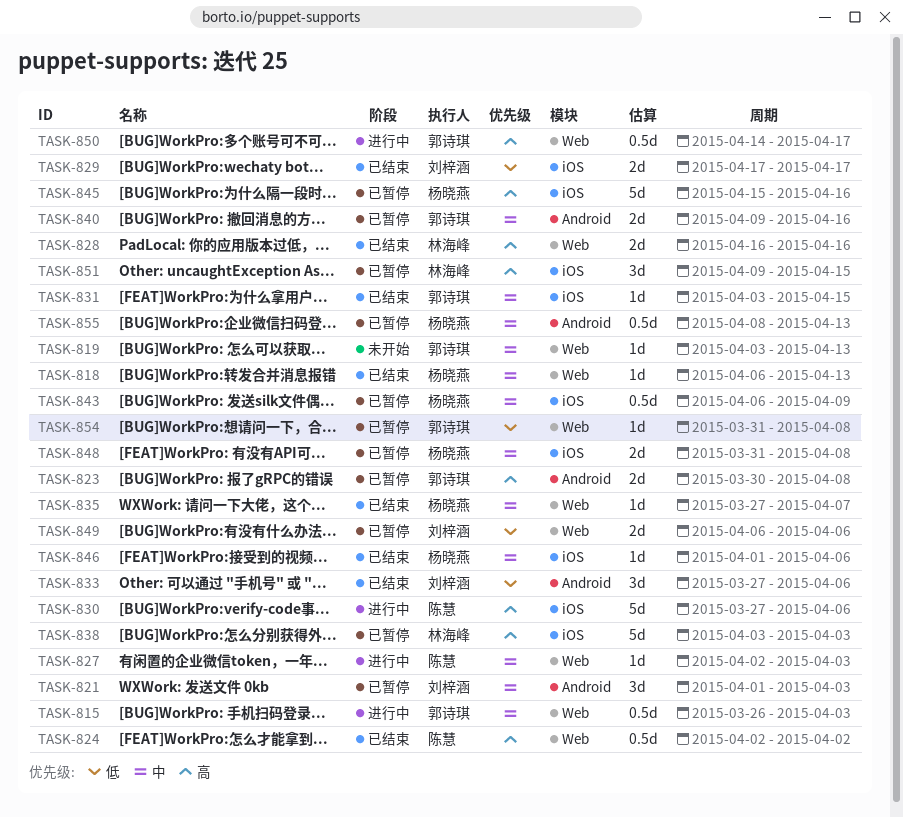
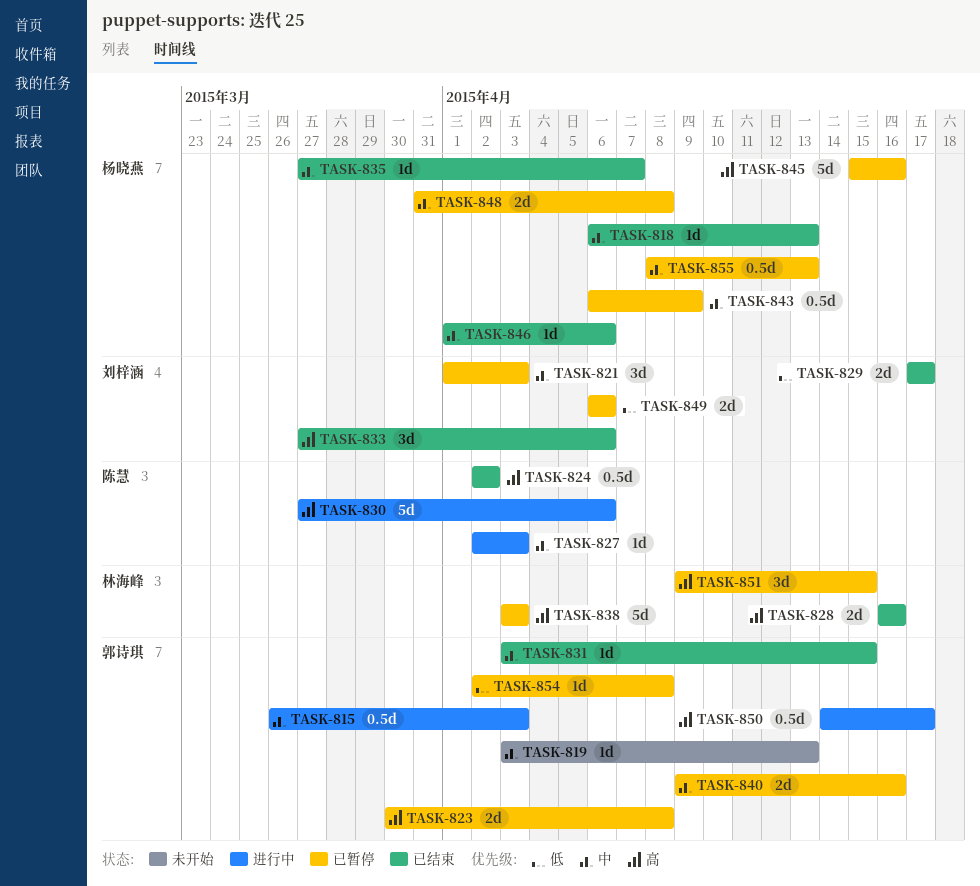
TASK-833, priority: 低 -> 高
TASK-854, start: Mar 31 -> Apr 2

